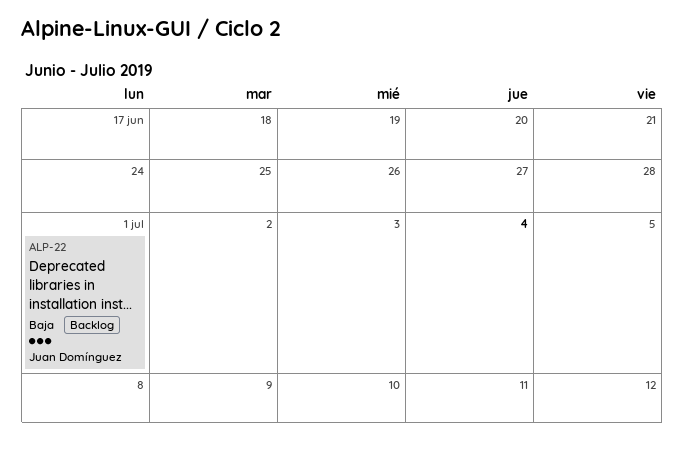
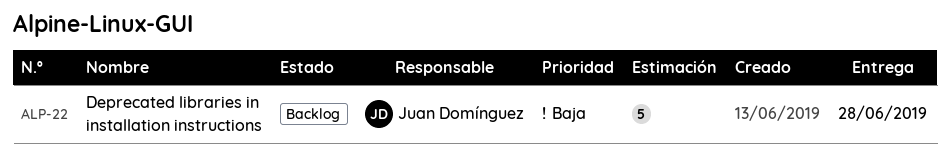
ALP-22, estimate: 3 -> 5
ALP-22, due: Jul 1 -> Jun 28

